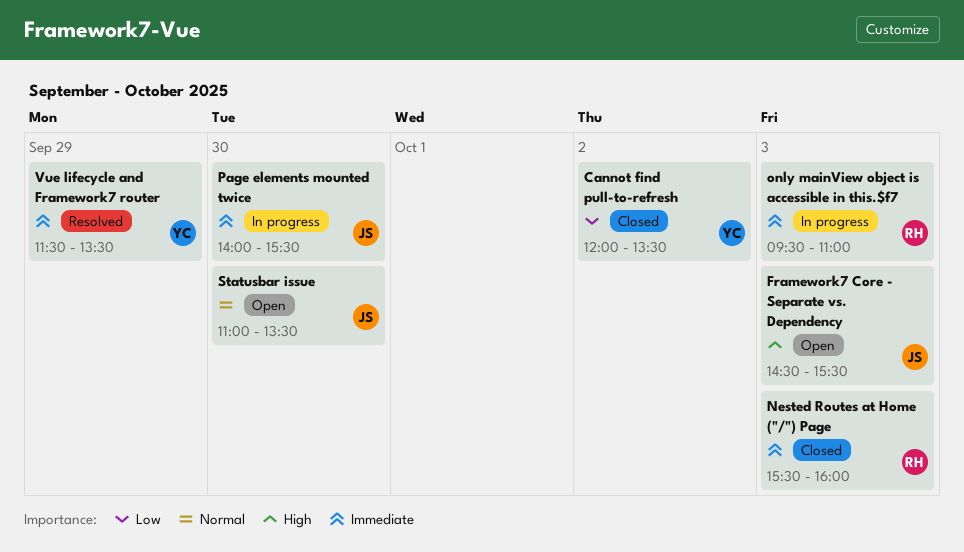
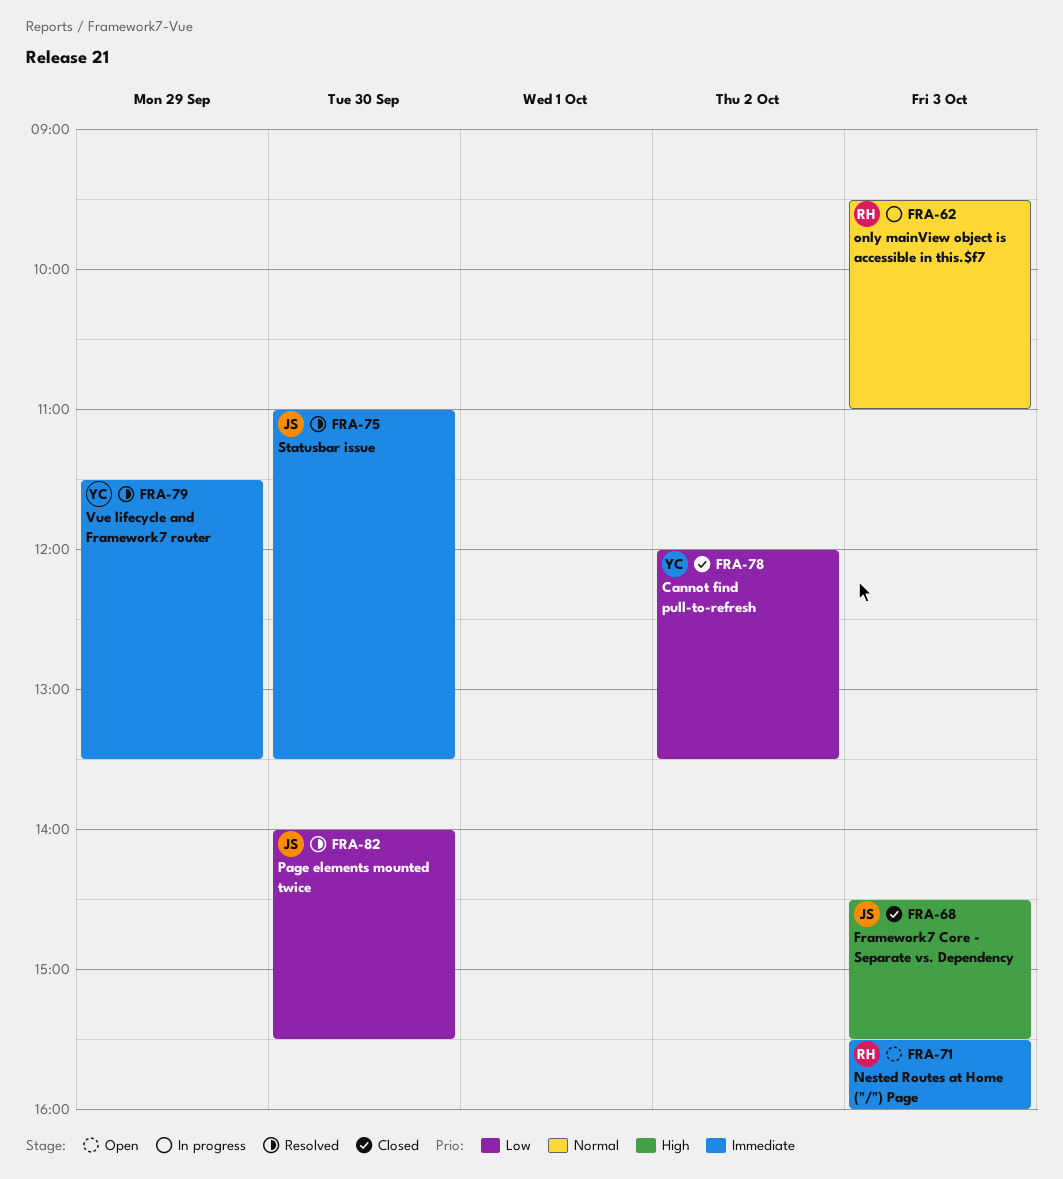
Framework7 Core - Separate vs. Dependency, status: Open -> Closed
Nested Routes at Home ("/") Page, status: Closed -> Open
only mainView object is accessible in this.$f7, priority: Immediate -> Normal
Page elements mounted twice, status: In progress -> Resolved
Page elements mounted twice, priority: Immediate -> Low
Statusbar issue, status: Open -> Resolved
Statusbar issue, priority: Normal -> Immediate

